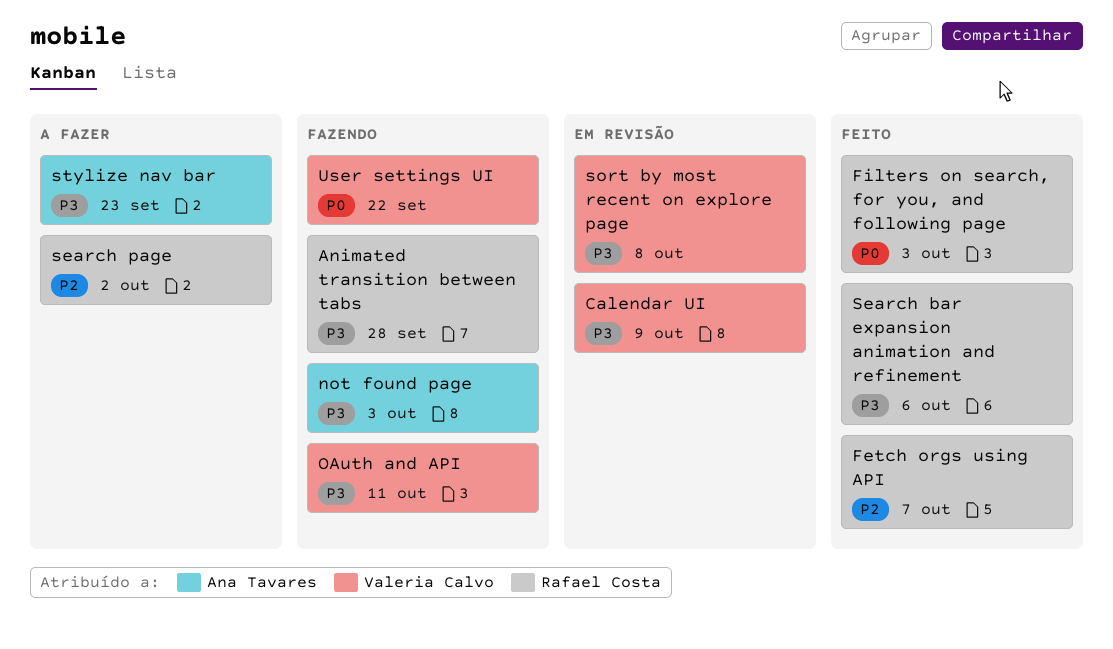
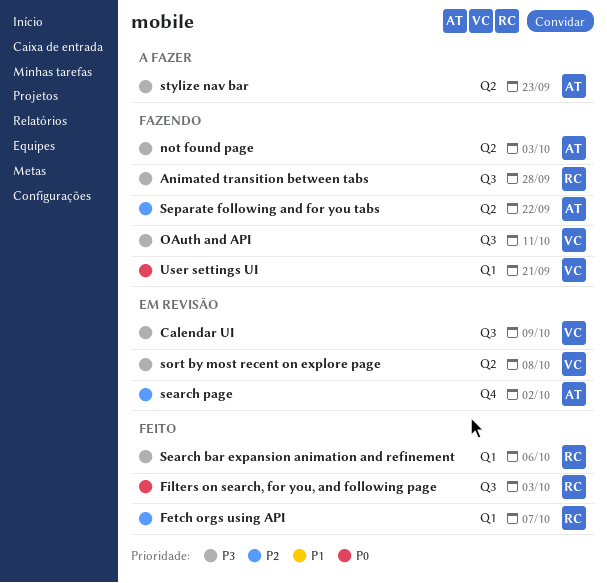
search page, status: A fazer -> Em revisão
search page, owner: Rafael Costa -> Ana Tavares
Separate following and for you tabs: none -> present
User settings UI, due: Sep 22 -> Sep 21

